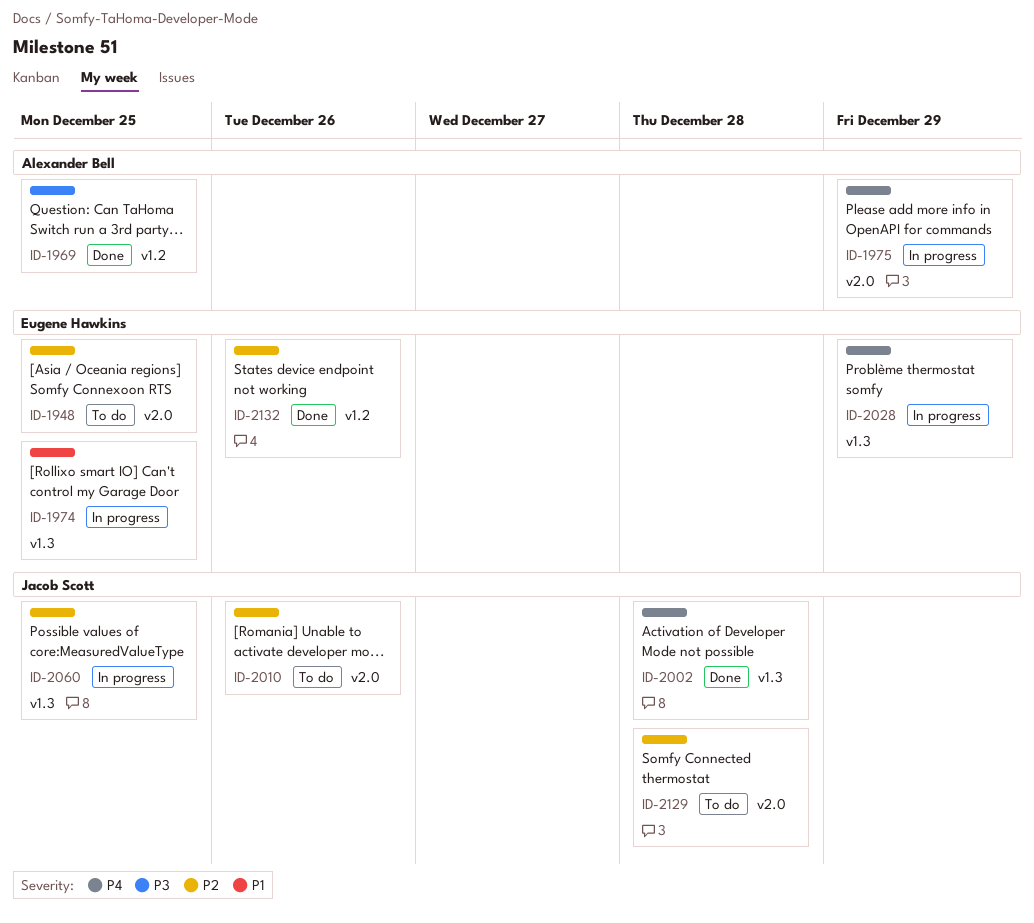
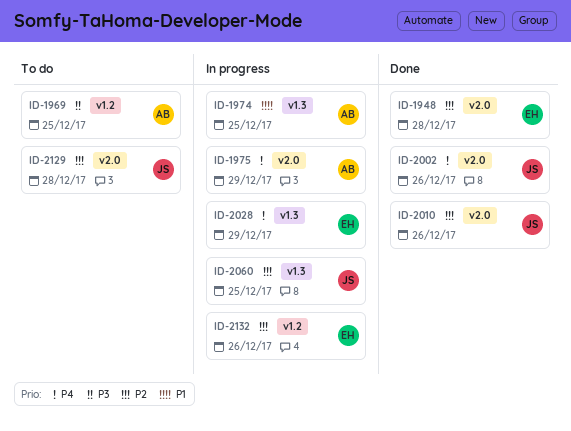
ID-1948, status: To do -> Done
ID-1948, due: Dec 25 -> Dec 28
ID-1969, status: Done -> To do
ID-1974, owner: Eugene Hawkins -> Alexander Bell
ID-2002, label: v1.3 -> v2.0
ID-2002, due: Dec 28 -> Dec 26
ID-2010, status: To do -> Done
ID-2132, status: Done -> In progress

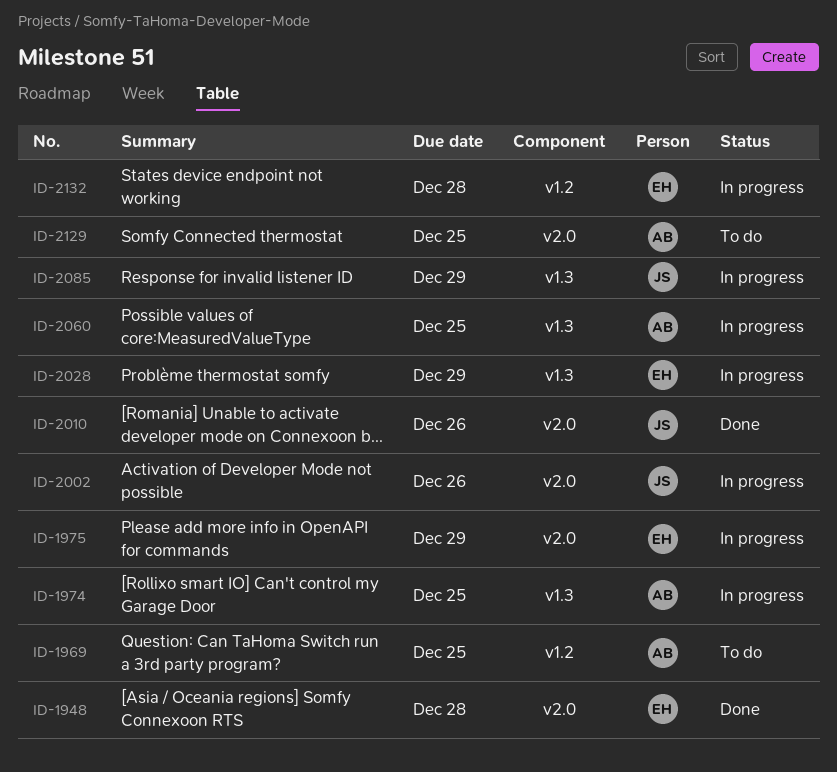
ID-1975, owner: AB -> EH
ID-2002, status: Done -> In progress
ID-2060, owner: JS -> AB
ID-2085: none -> present
ID-2129, owner: JS -> AB
ID-2129, due: Dec 28 -> Dec 25
ID-2132, due: Dec 26 -> Dec 28

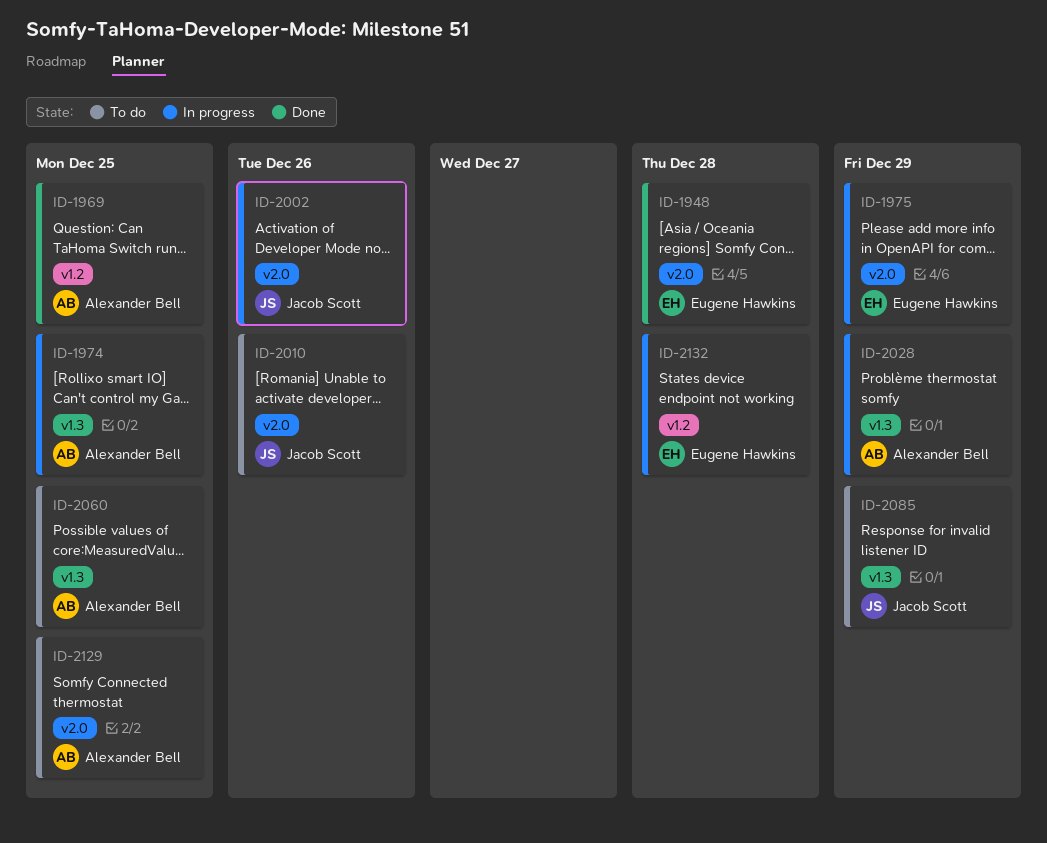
ID-1969, status: To do -> Done
ID-2010, status: Done -> To do
ID-2028, owner: Eugene Hawkins -> Alexander Bell
ID-2060, status: In progress -> To do
ID-2085, status: In progress -> To do

